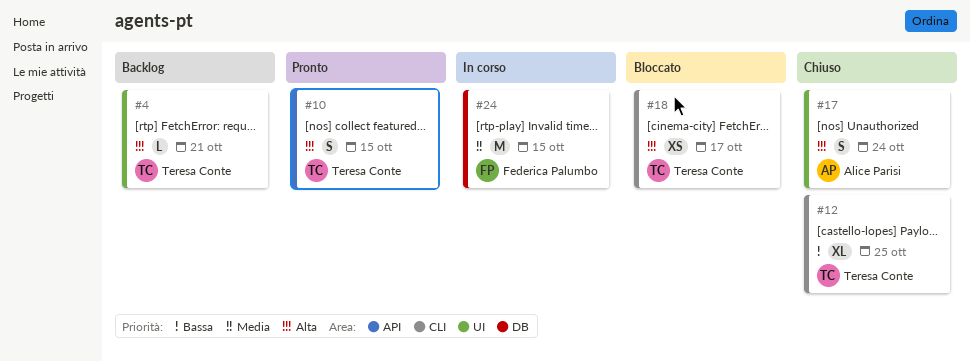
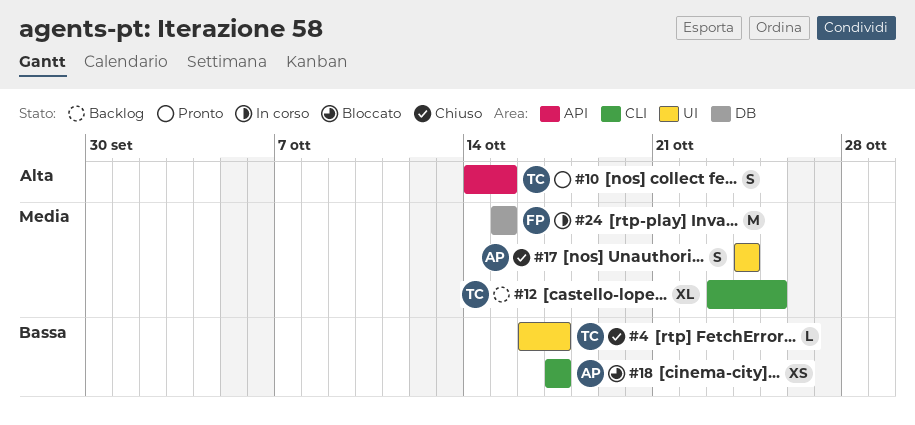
#4, status: Backlog -> Chiuso
#4, priority: Alta -> Bassa
#4, due: Oct 21 -> Oct 17
#12, status: Chiuso -> Backlog
#12, priority: Bassa -> Media
#17, priority: Alta -> Media
#18, owner: Teresa Conte -> Alice Parisi
#18, priority: Alta -> Bassa

